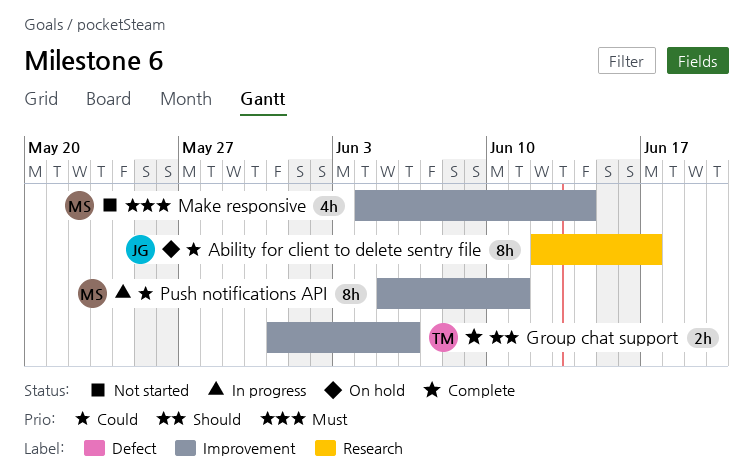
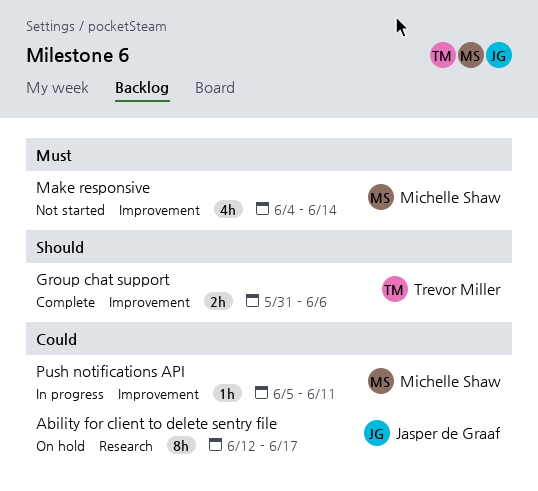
Push notifications API, estimate: 8h -> 1h

